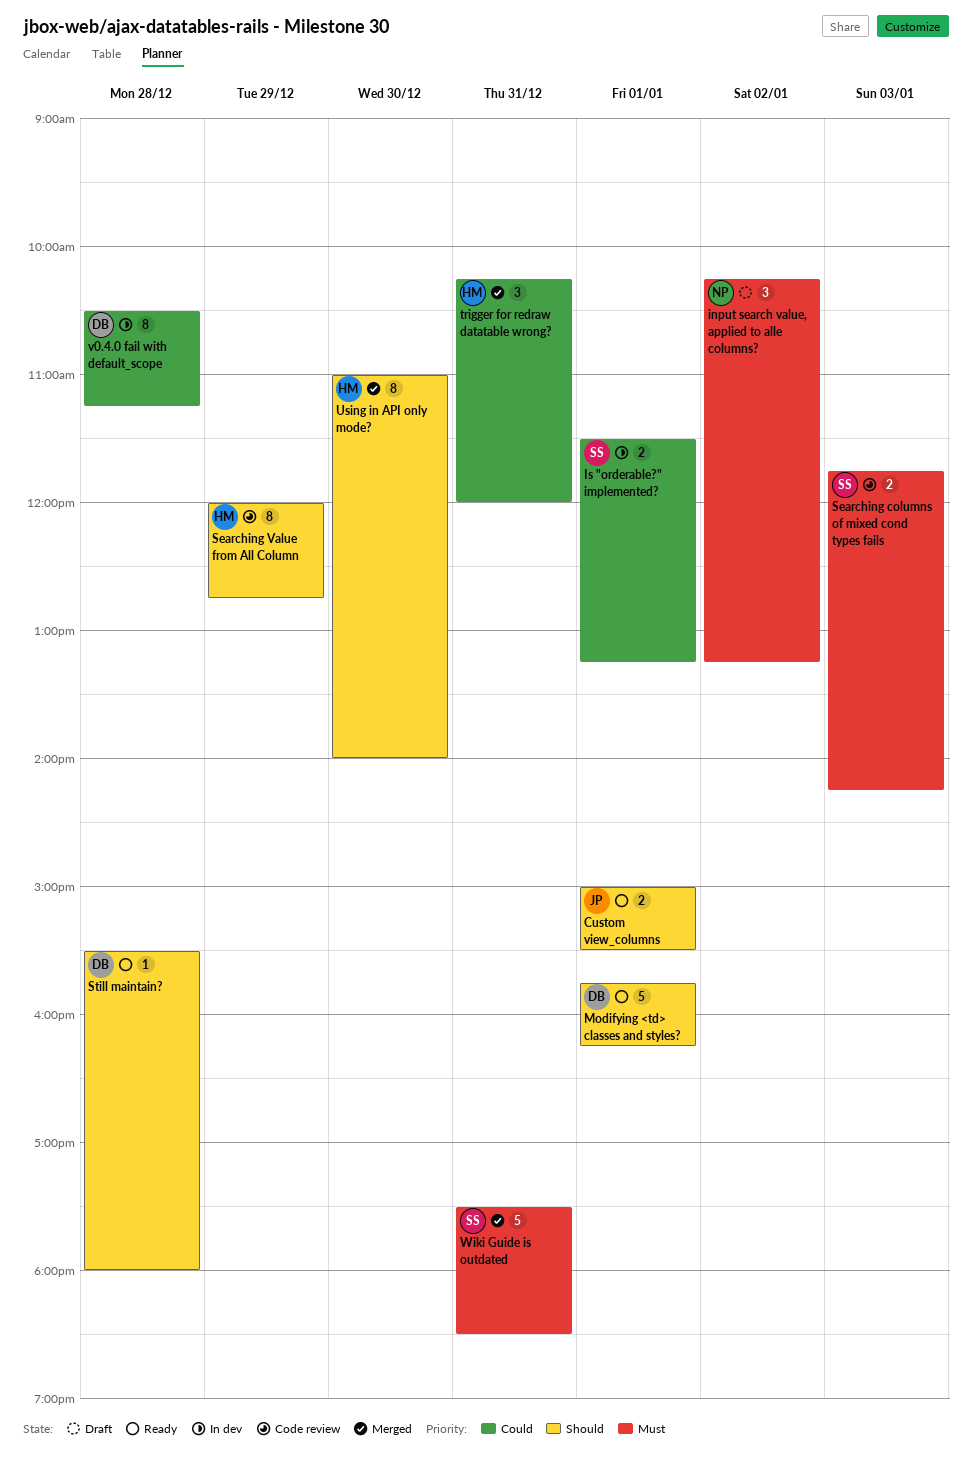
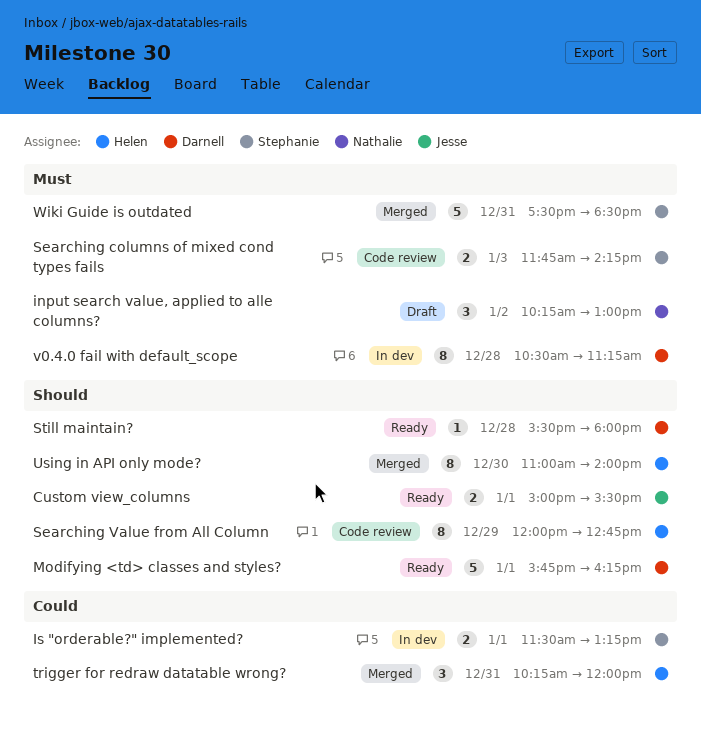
input search value, applied to alle columns?, ends: 13:15 -> 13:00
v0.4.0 fail with default_scope, priority: Could -> Must

